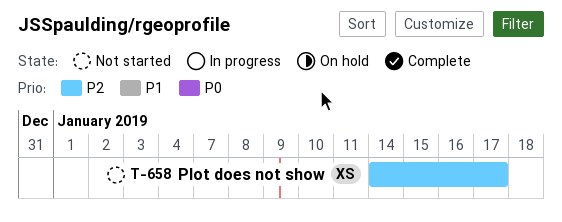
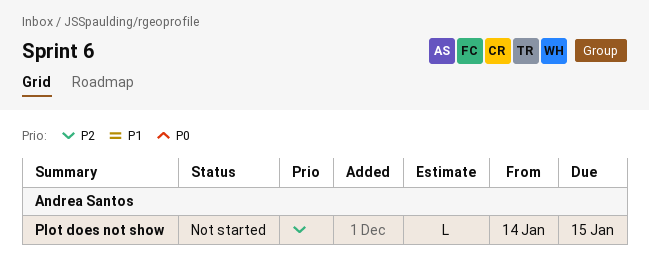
Plot does not show, estimate: XS -> L
Plot does not show, due: Jan 17 -> Jan 15

